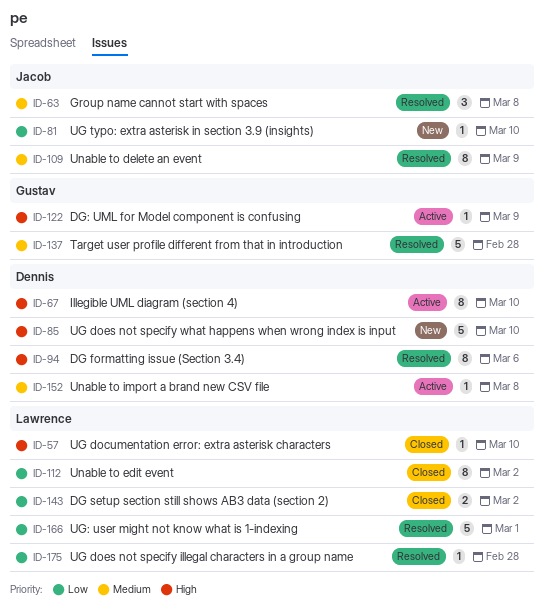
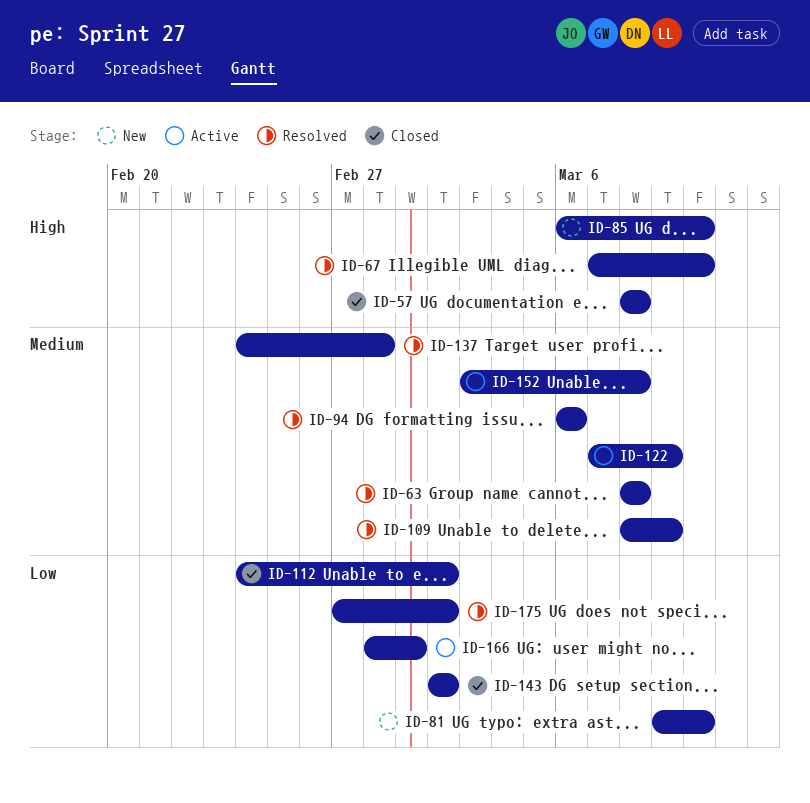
ID-57, due: Mar 10 -> Mar 8
ID-67, status: Active -> Resolved
ID-94, priority: High -> Medium
ID-122, priority: High -> Medium
ID-166, status: Resolved -> Active
ID-175, due: Feb 28 -> Mar 2

